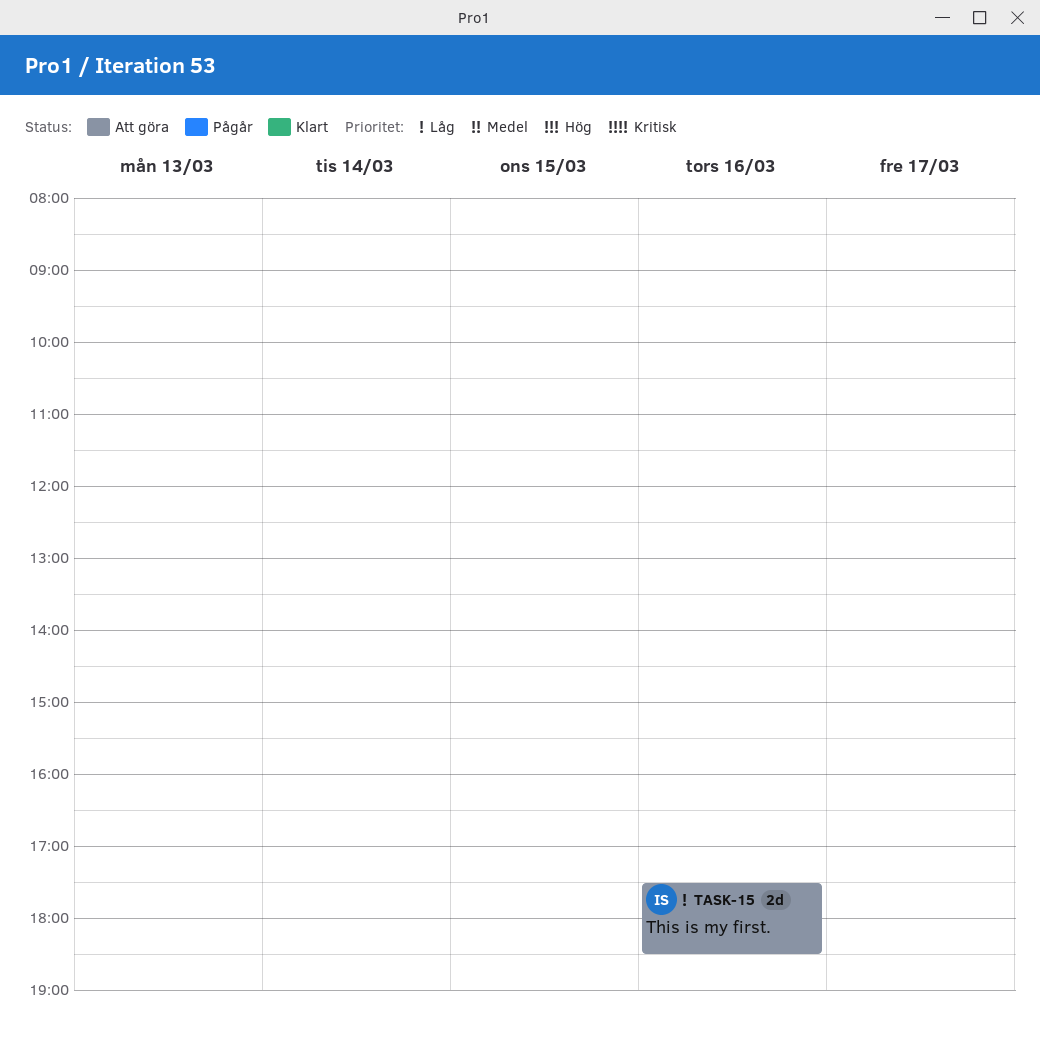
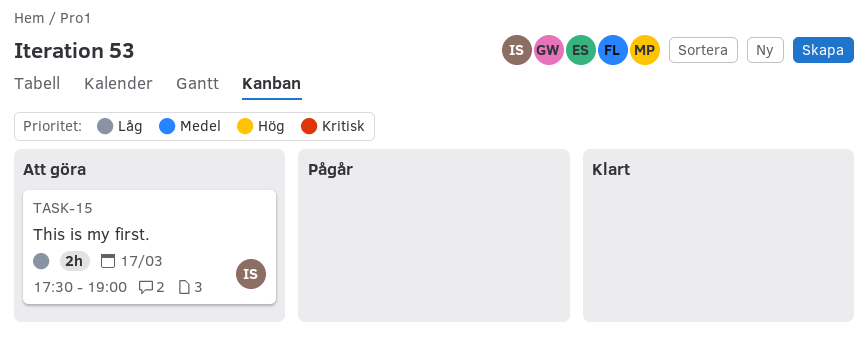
TASK-15, estimate: 2d -> 2h
TASK-15, day: Mar 16 -> Mar 17
TASK-15, ends: 18:30 -> 19:00

